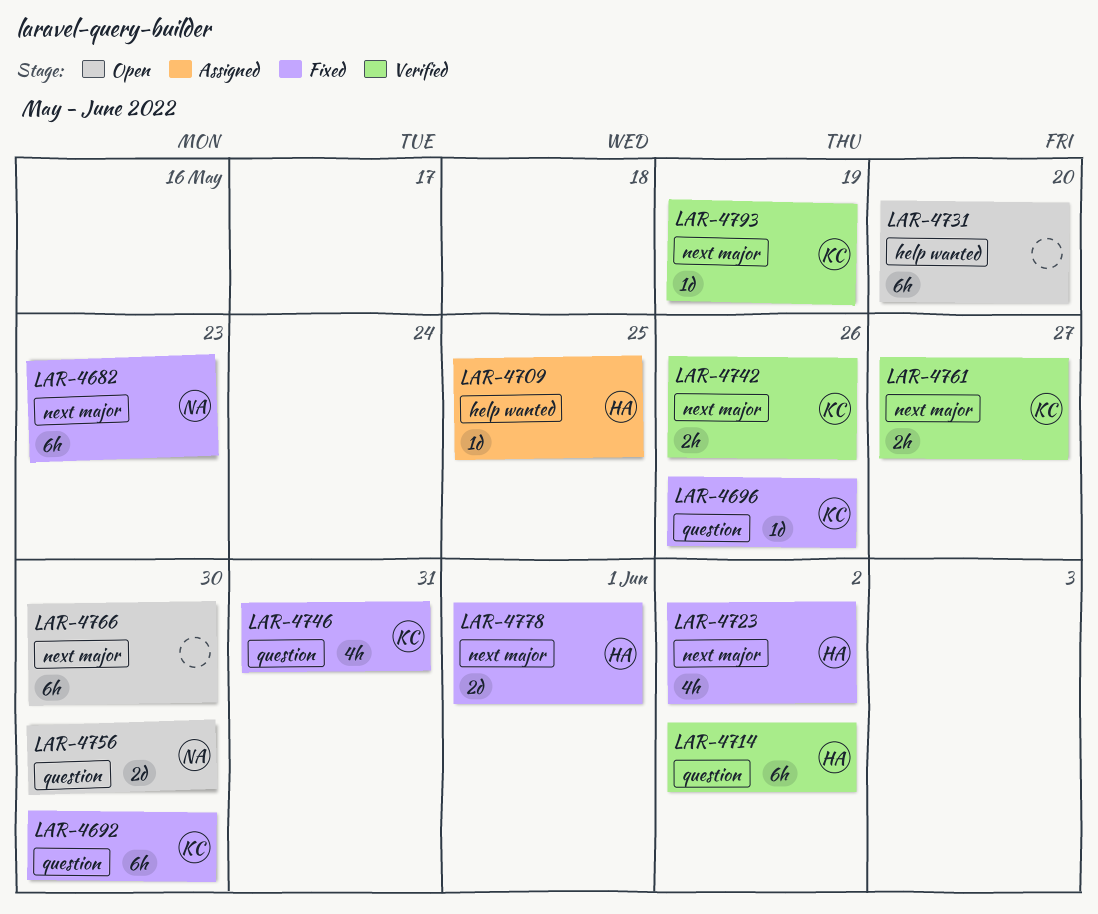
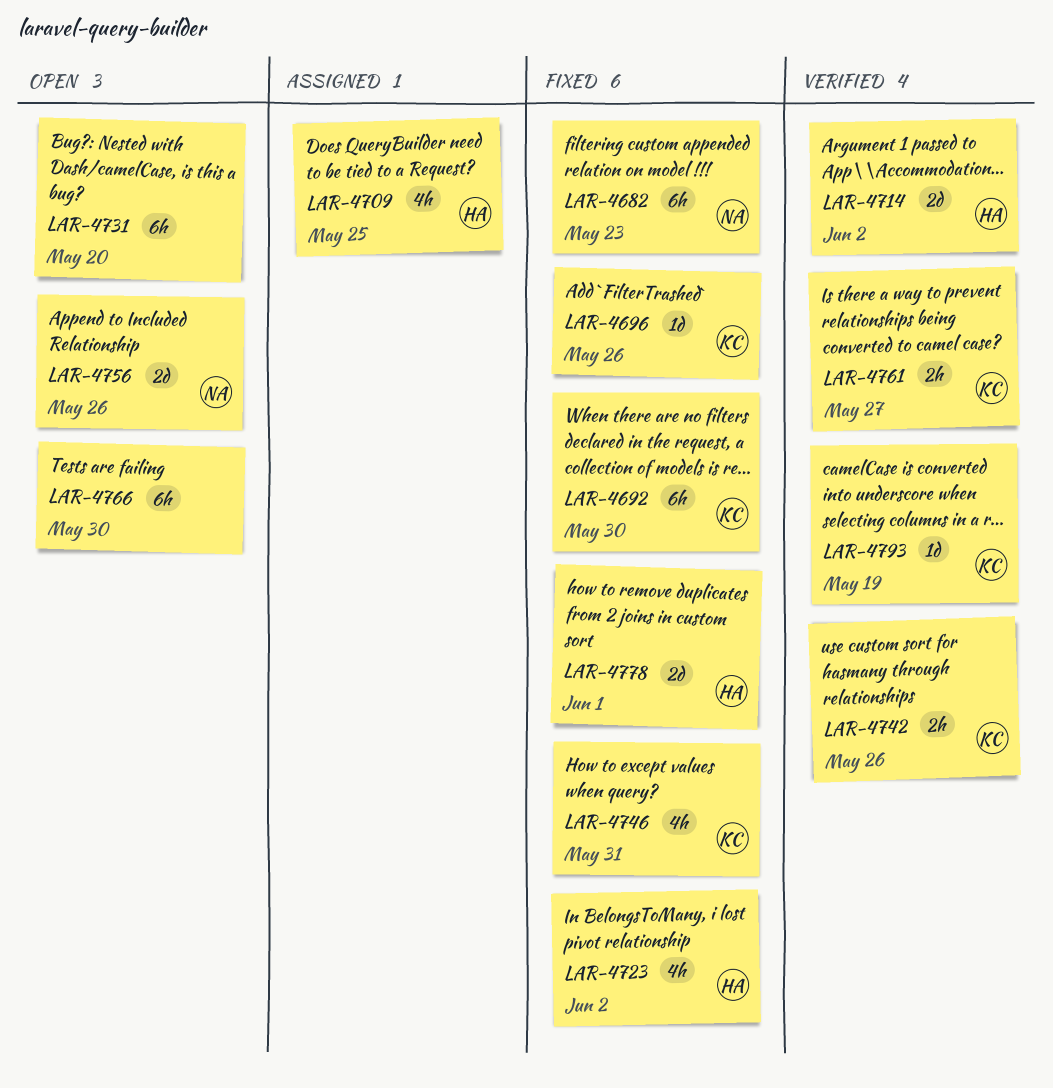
LAR-4709, estimate: 1d -> 4h
LAR-4714, estimate: 6h -> 2d
LAR-4756, due: May 30 -> May 26

